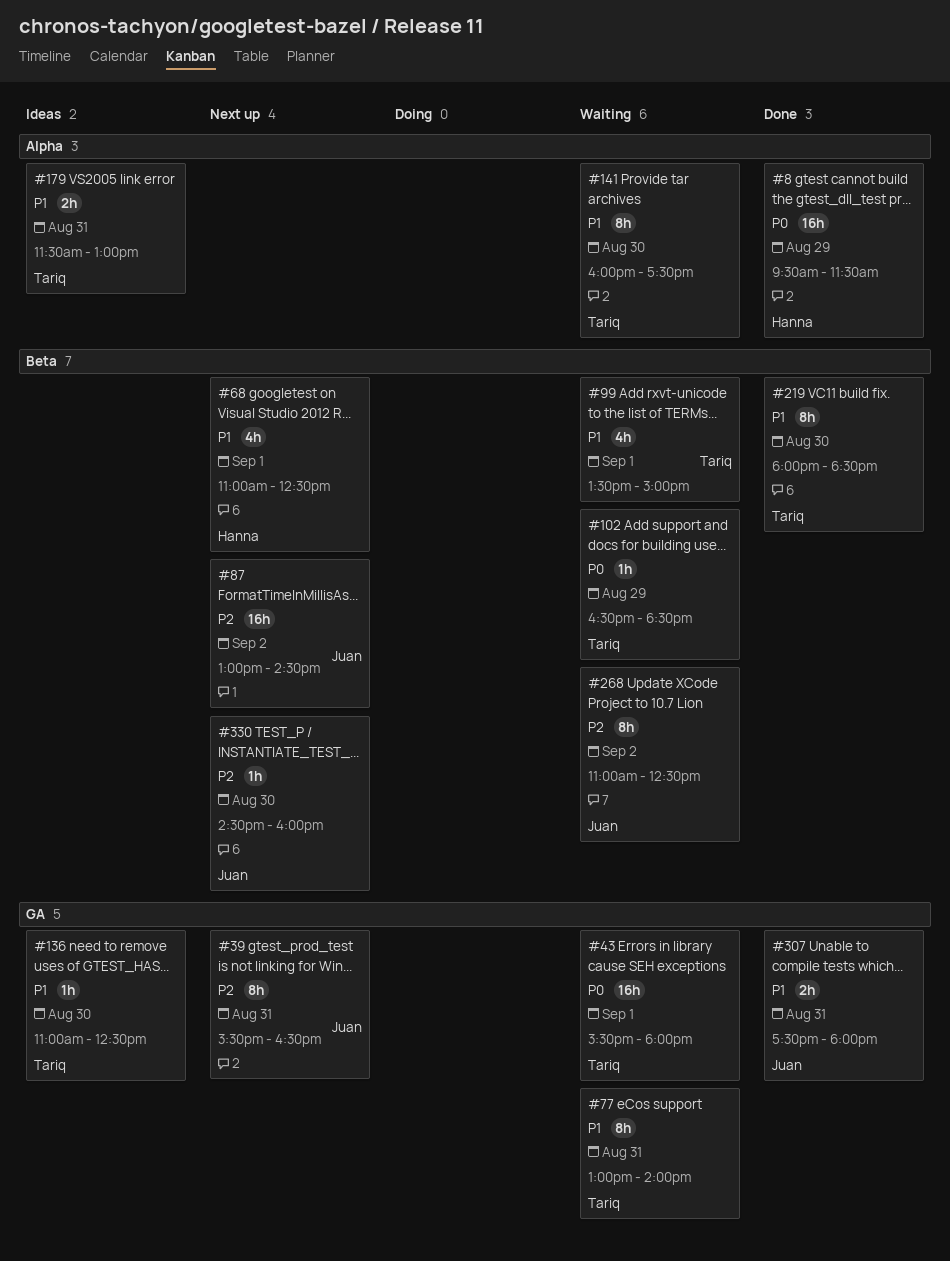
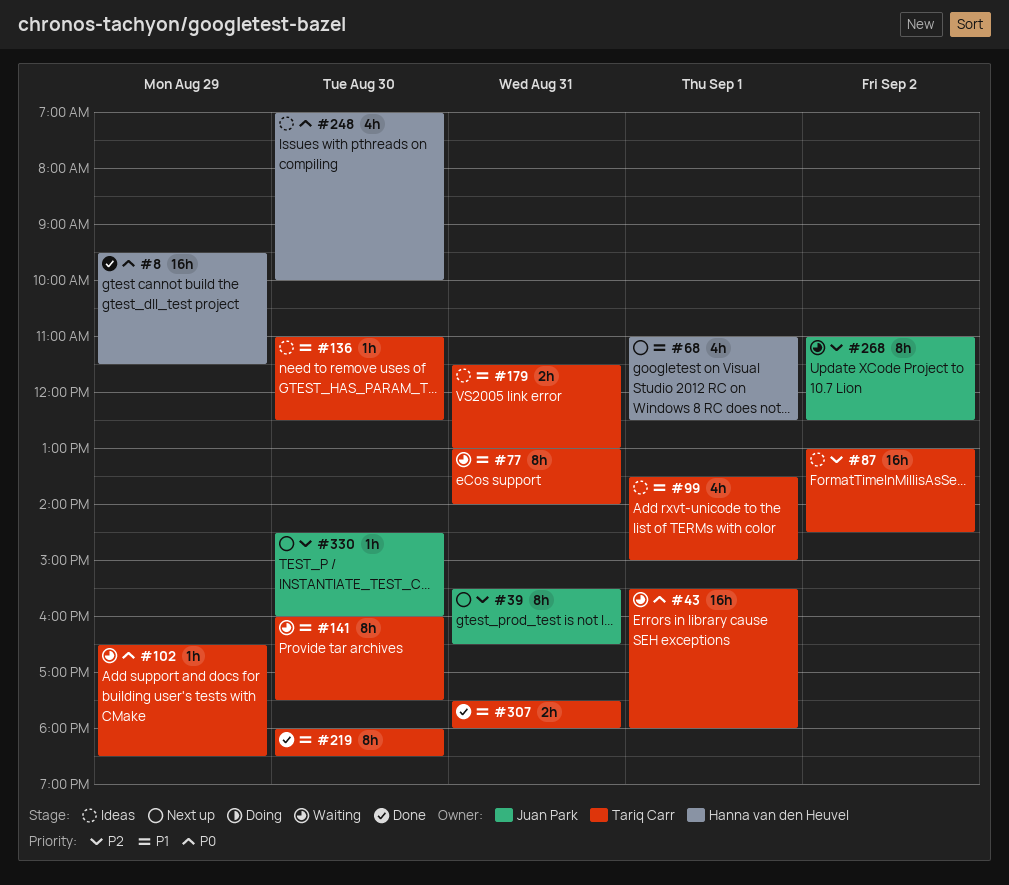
#87, status: Next up -> Ideas
#87, owner: Juan Park -> Tariq Carr
#99, status: Waiting -> Ideas
#248: none -> present
#307, owner: Juan Park -> Tariq Carr

